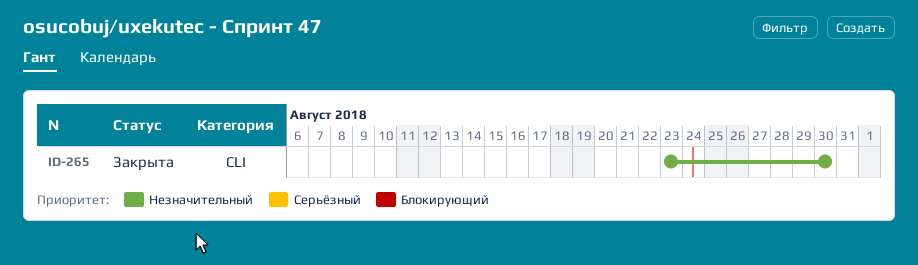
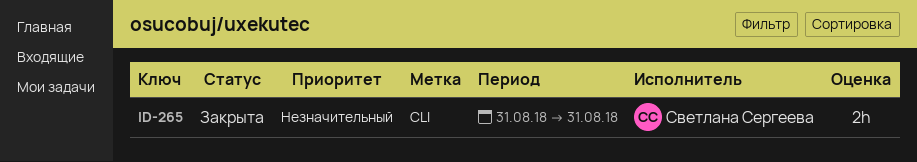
ID-265, start: Aug 23 -> Aug 31
ID-265, due: Aug 30 -> Aug 31

